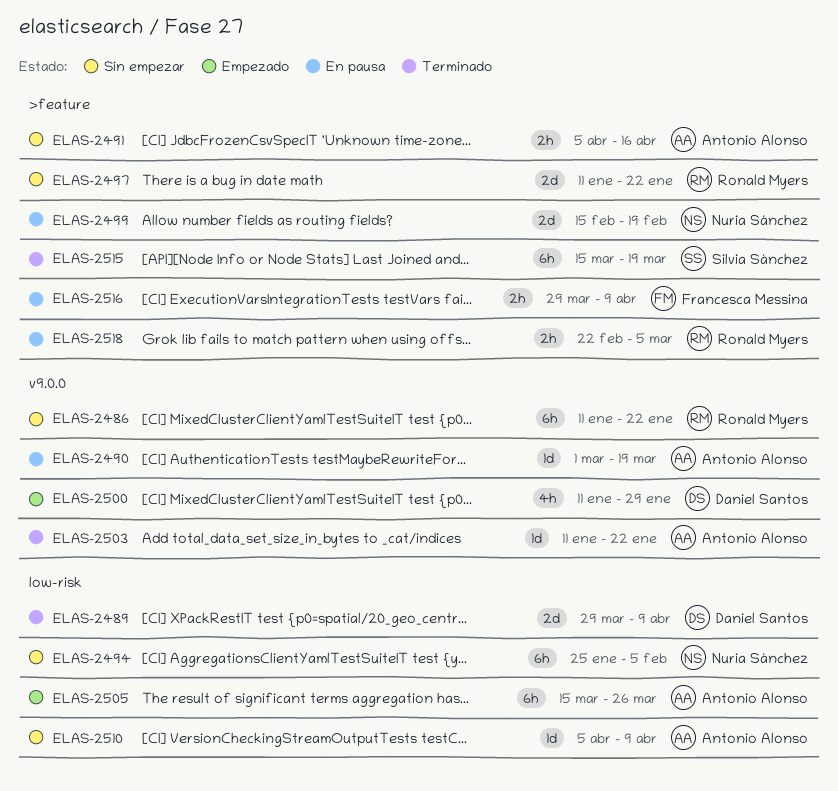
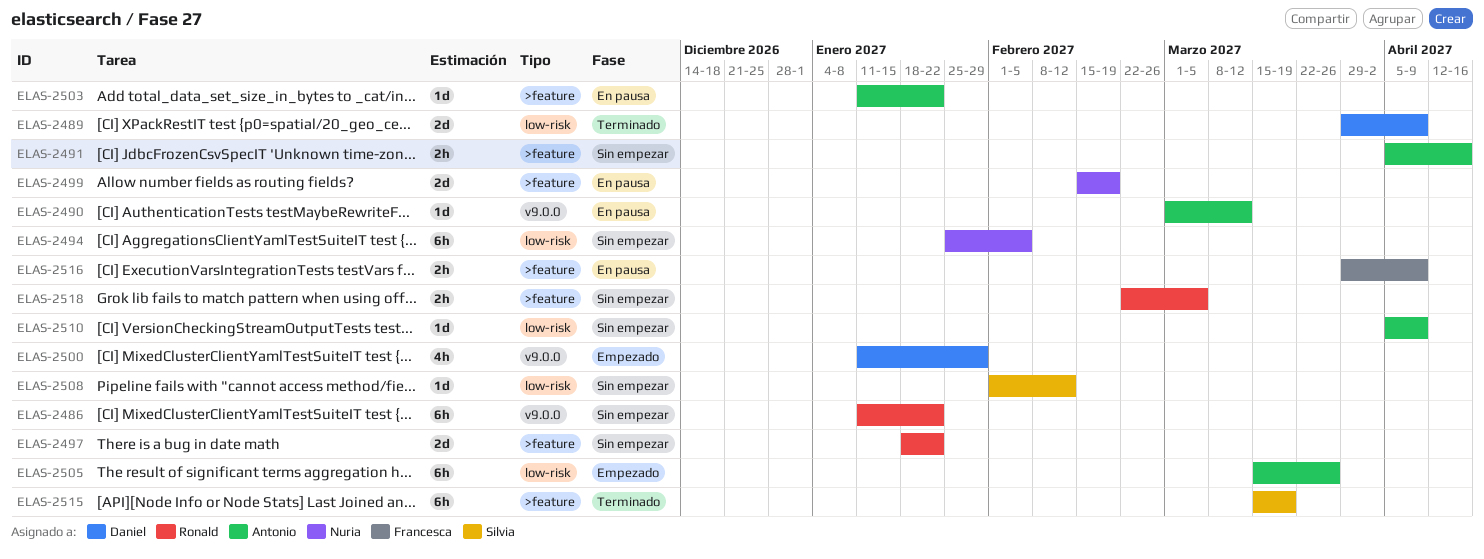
ELAS-2490, due: Mar 19 -> Mar 12
ELAS-2497, start: Jan 11 -> Jan 18
ELAS-2503, status: Terminado -> En pausa
ELAS-2503, label: v9.0.0 -> >feature
ELAS-2508: none -> present
ELAS-2518, status: En pausa -> Sin empezar

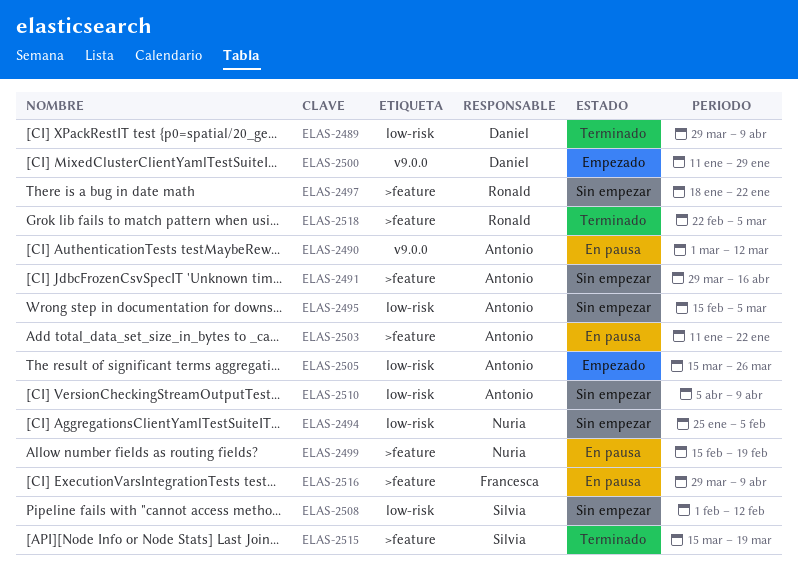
ELAS-2486: present -> none
ELAS-2491, start: Apr 5 -> Mar 29
ELAS-2495: none -> present
ELAS-2518, status: Sin empezar -> Terminado

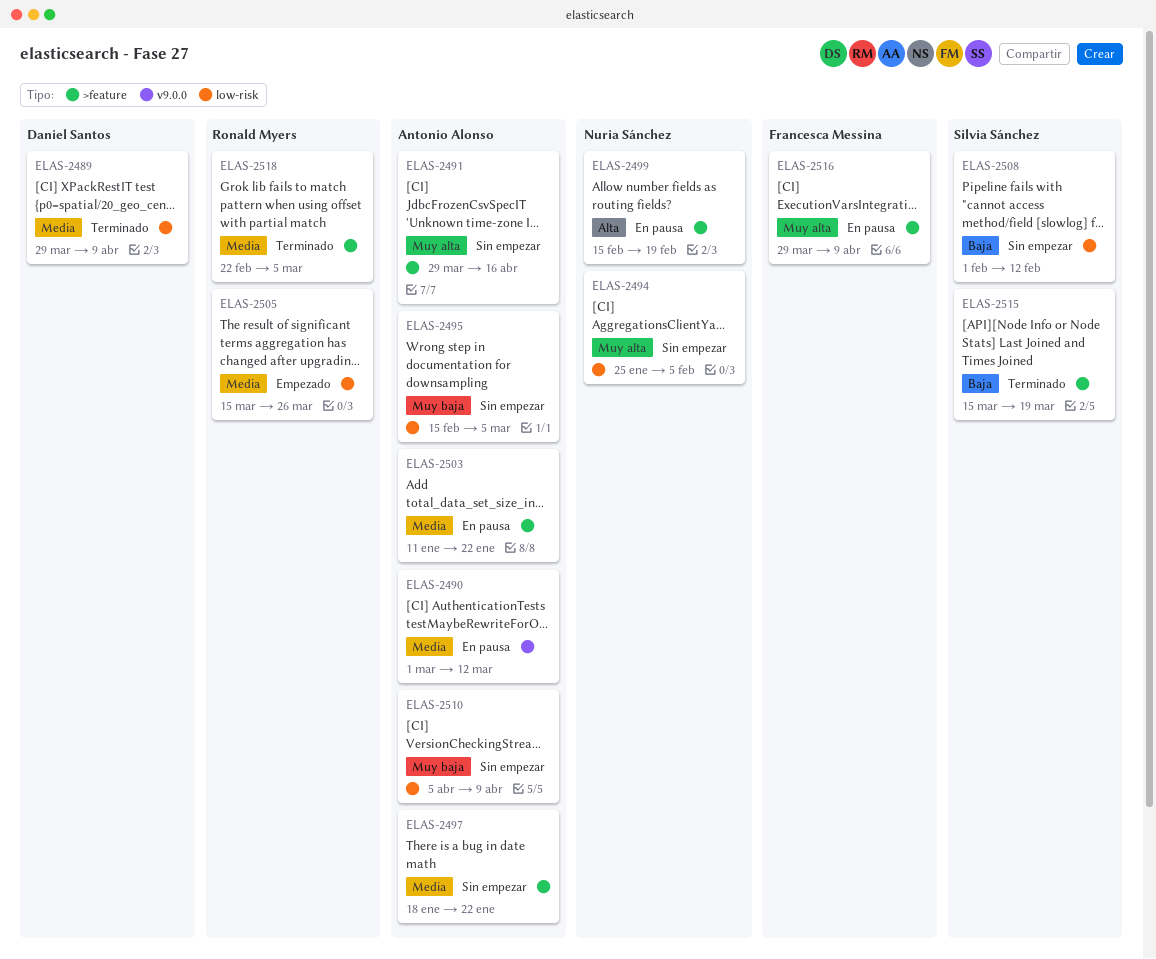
ELAS-2497, owner: Ronald Myers -> Antonio Alonso
ELAS-2500: present -> none
ELAS-2505, owner: Antonio Alonso -> Ronald Myers

